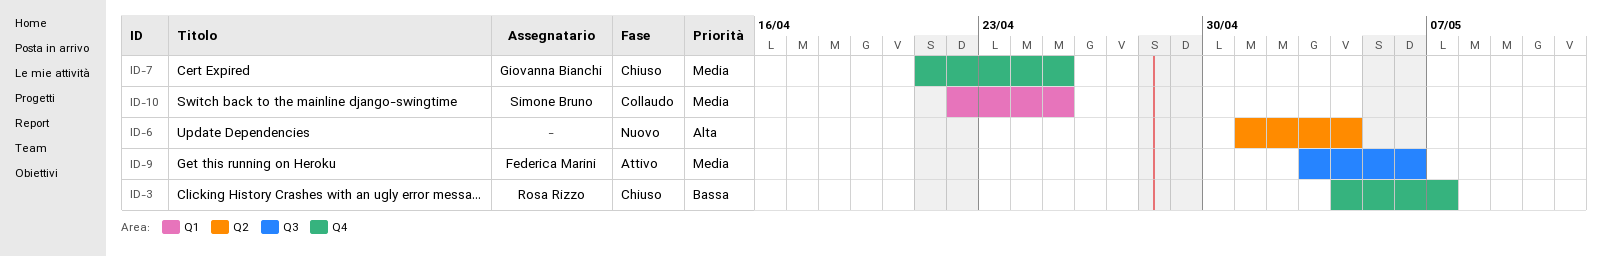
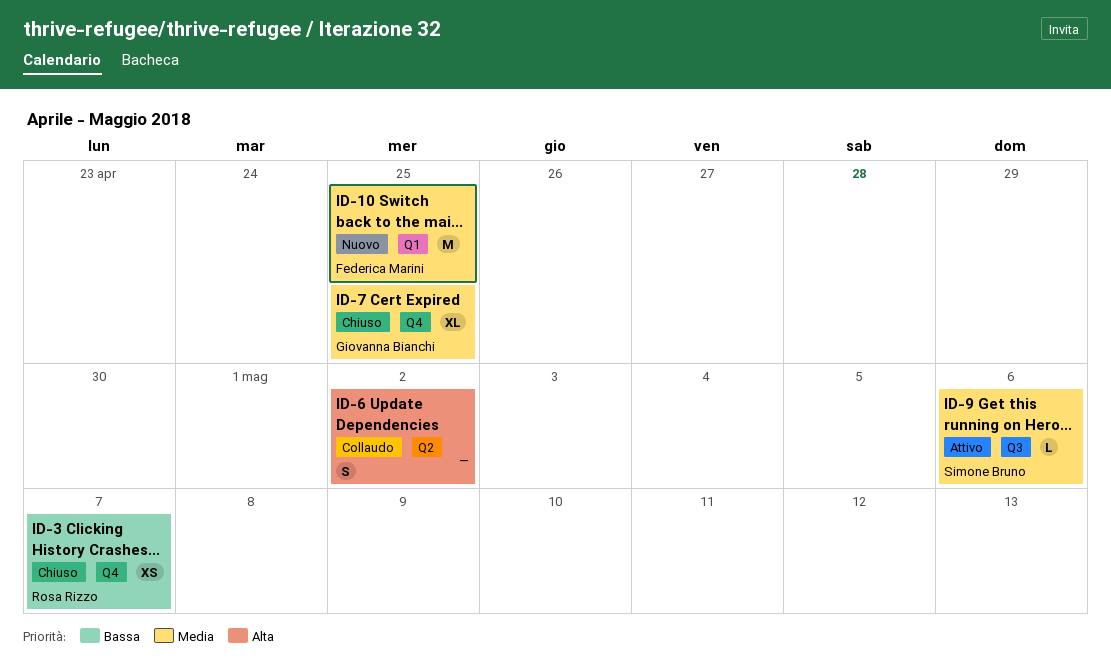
ID-6, status: Nuovo -> Collaudo
ID-6, due: May 4 -> May 2
ID-9, owner: Federica Marini -> Simone Bruno
ID-10, status: Collaudo -> Nuovo
ID-10, owner: Simone Bruno -> Federica Marini

